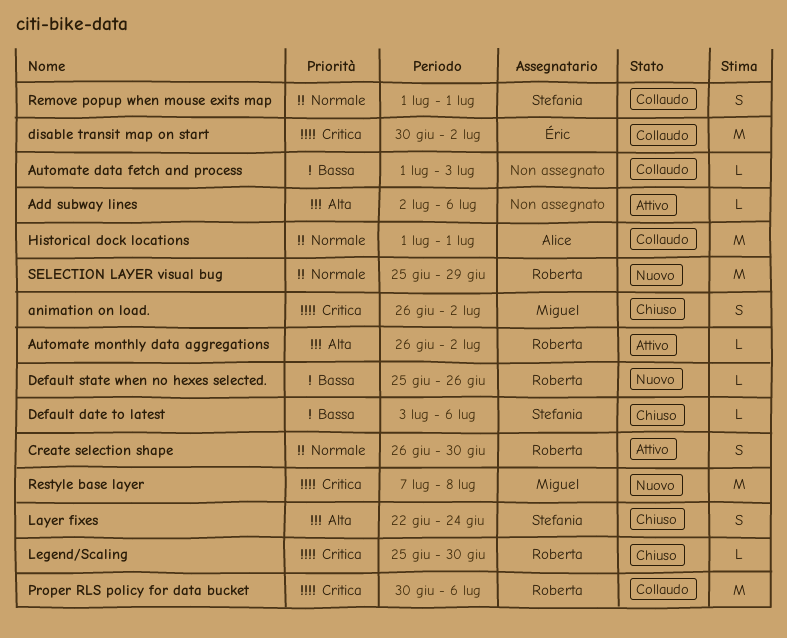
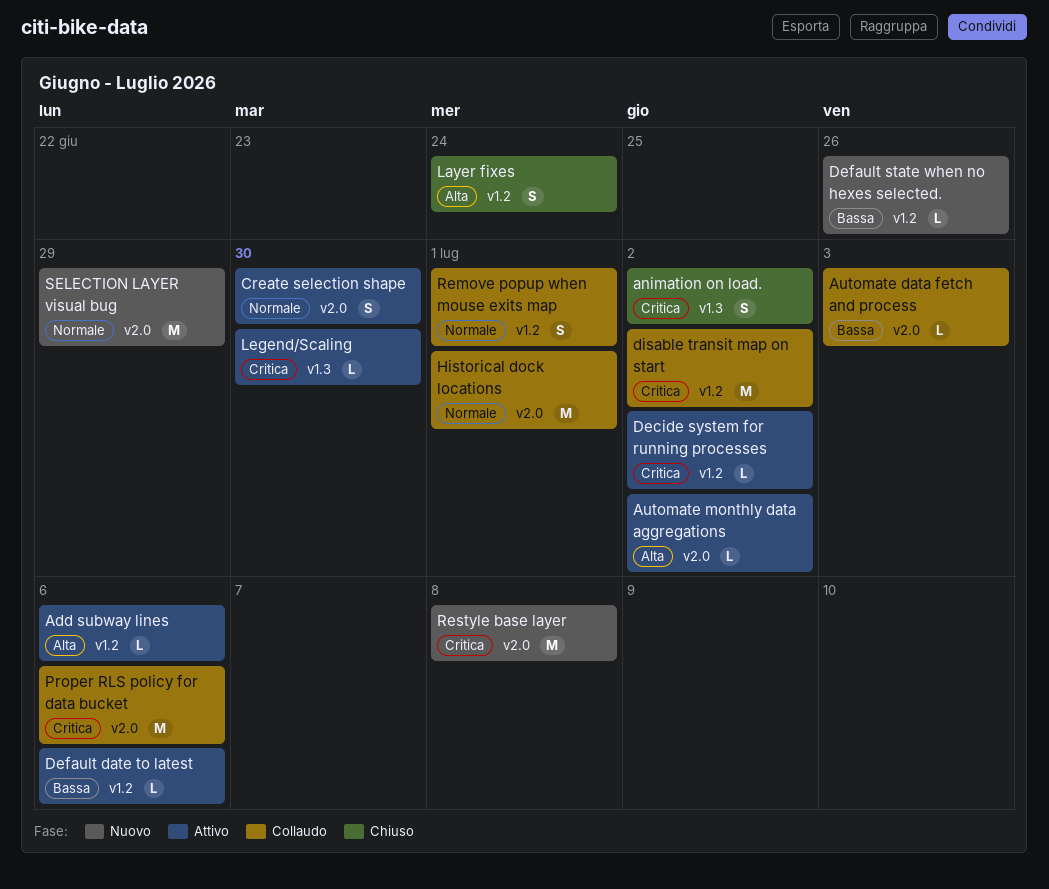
Decide system for running processes: none -> present
Default date to latest, status: Chiuso -> Attivo
Legend/Scaling, status: Chiuso -> Attivo

